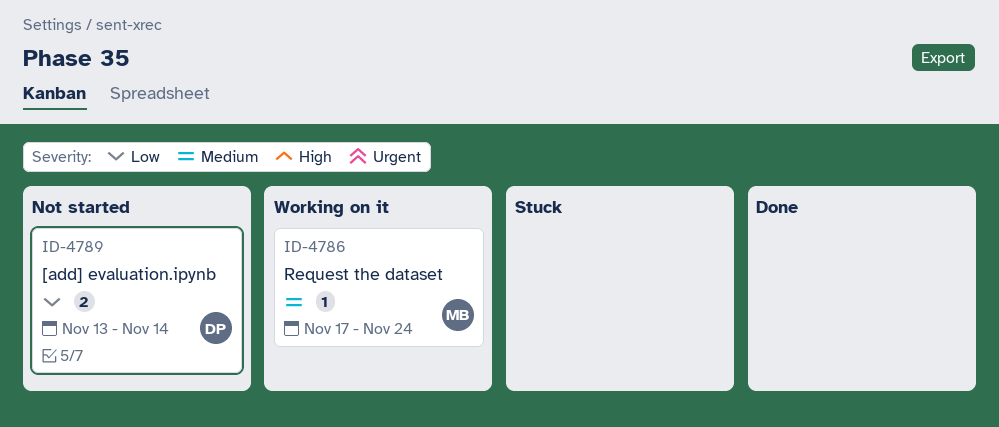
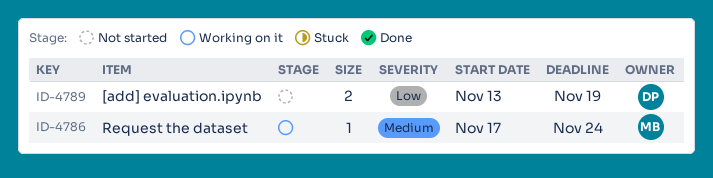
ID-4789, due: Nov 14 -> Nov 19

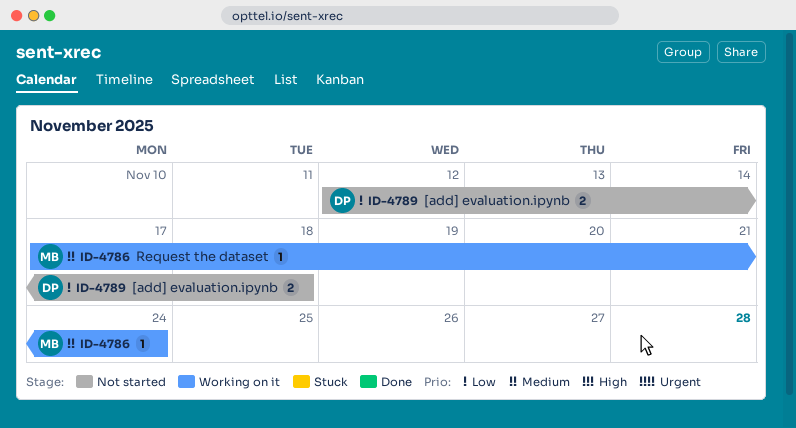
ID-4789, start: Nov 13 -> Nov 12
ID-4789, due: Nov 19 -> Nov 18

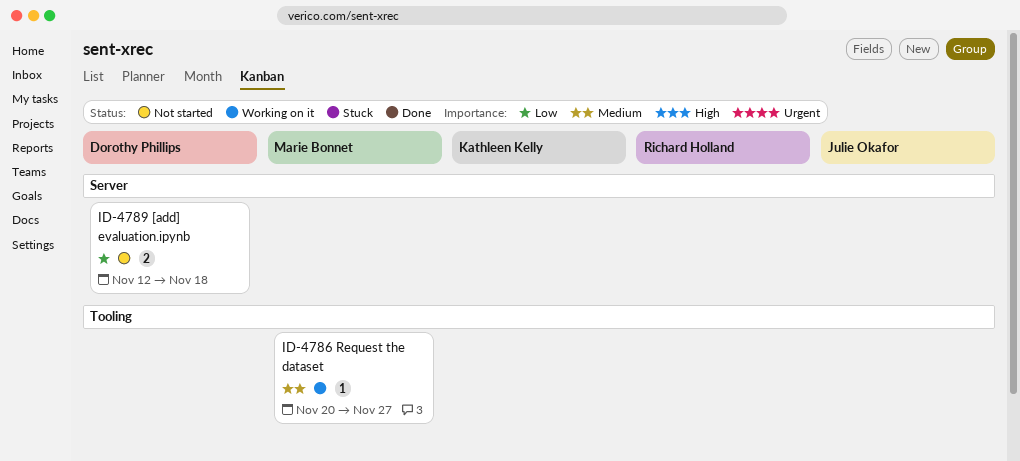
ID-4786, start: Nov 17 -> Nov 20
ID-4786, due: Nov 24 -> Nov 27

